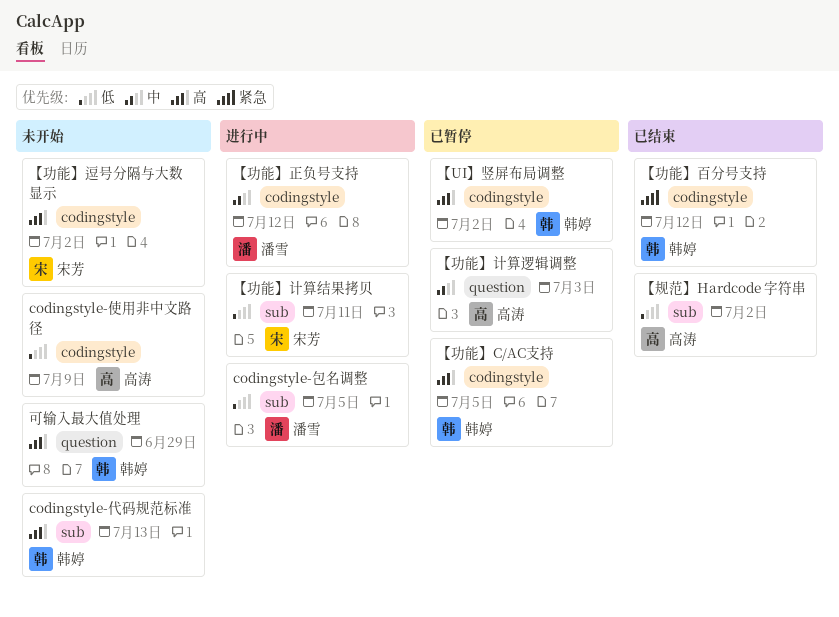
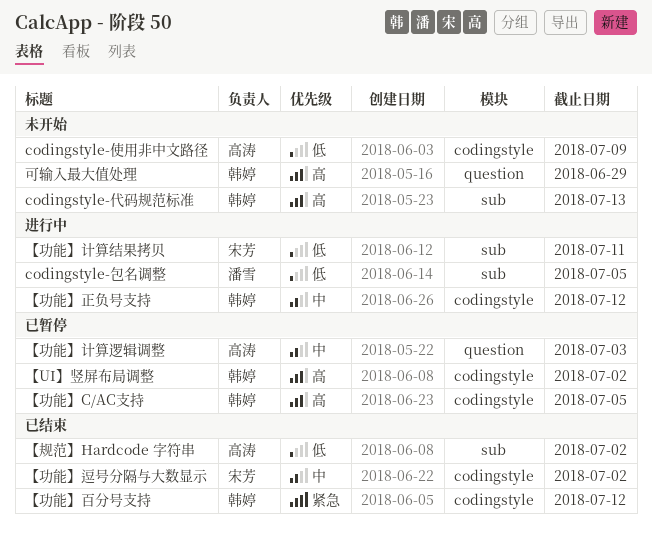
【功能】正负号支持, owner: 潘雪 -> 韩婷
【功能】逗号分隔与大数显示, status: 未开始 -> 已结束
【功能】逗号分隔与大数显示, priority: 高 -> 中

